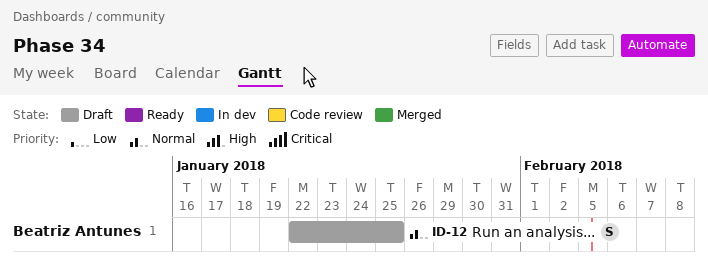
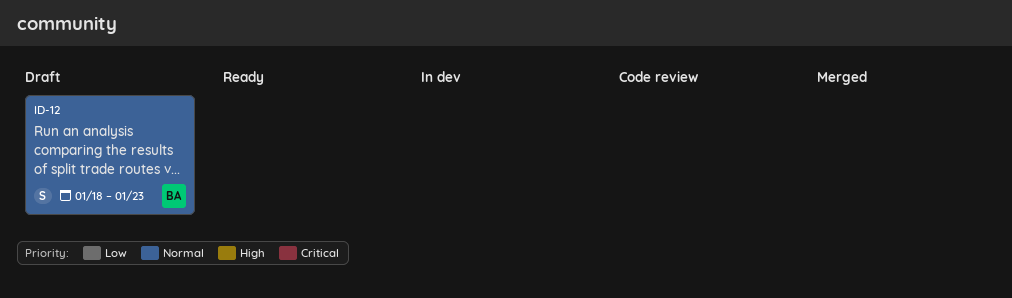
ID-12, start: Jan 22 -> Jan 18
ID-12, due: Jan 25 -> Jan 23

